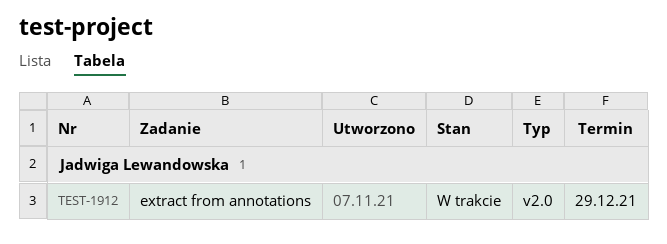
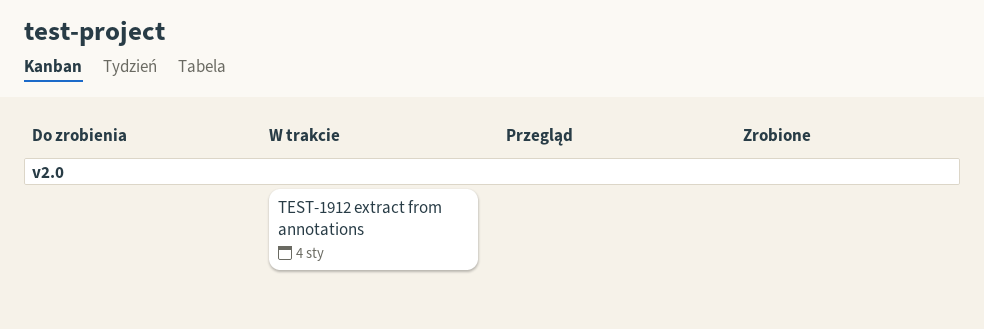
TEST-1912, due: Dec 29 -> Jan 4

